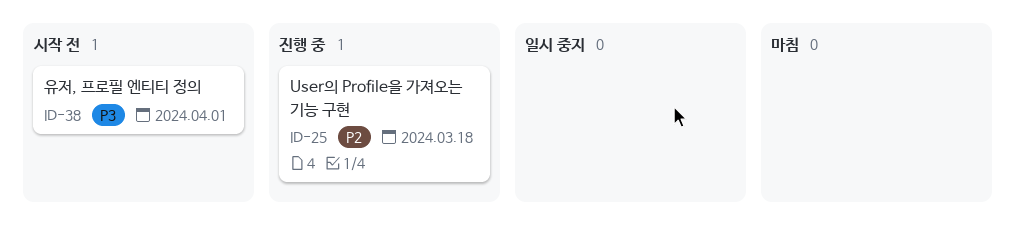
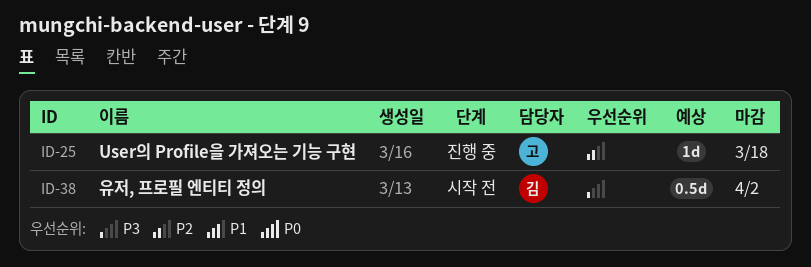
ID-38, due: Apr 1 -> Apr 2

